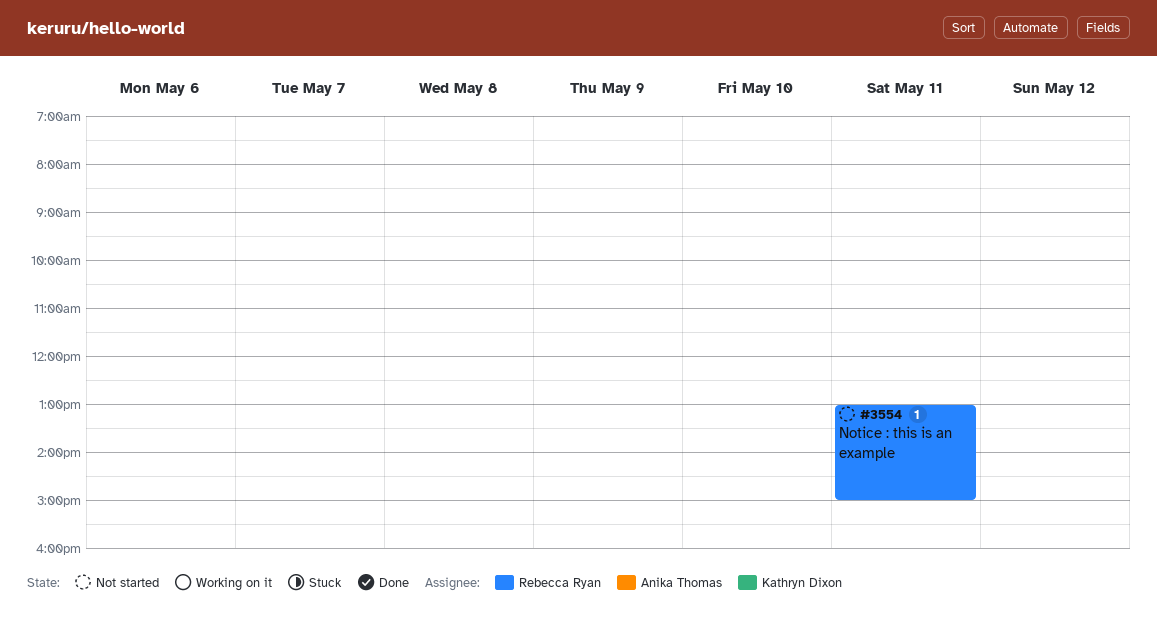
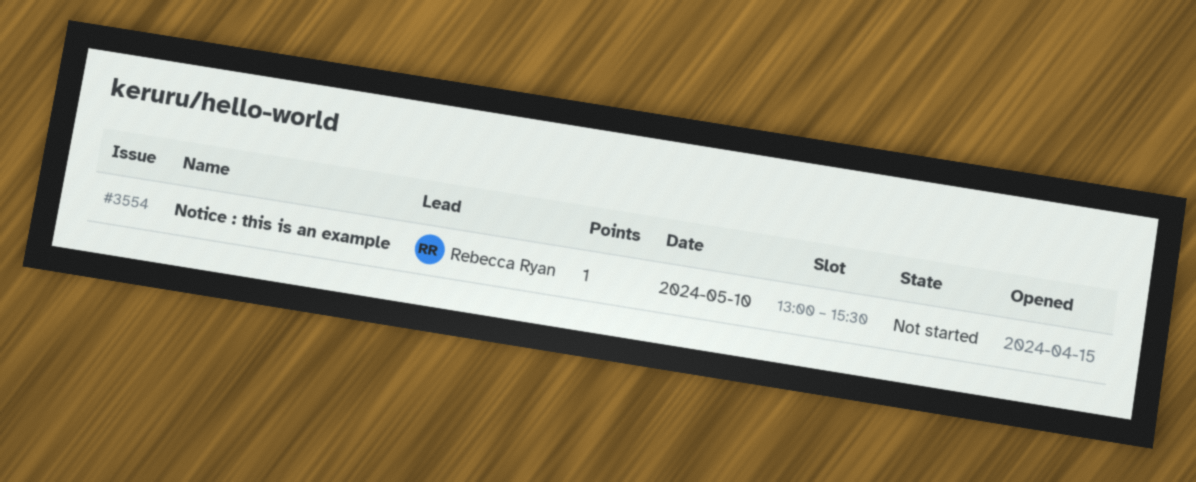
#3554, day: May 11 -> May 10
#3554, ends: 15:00 -> 15:30

